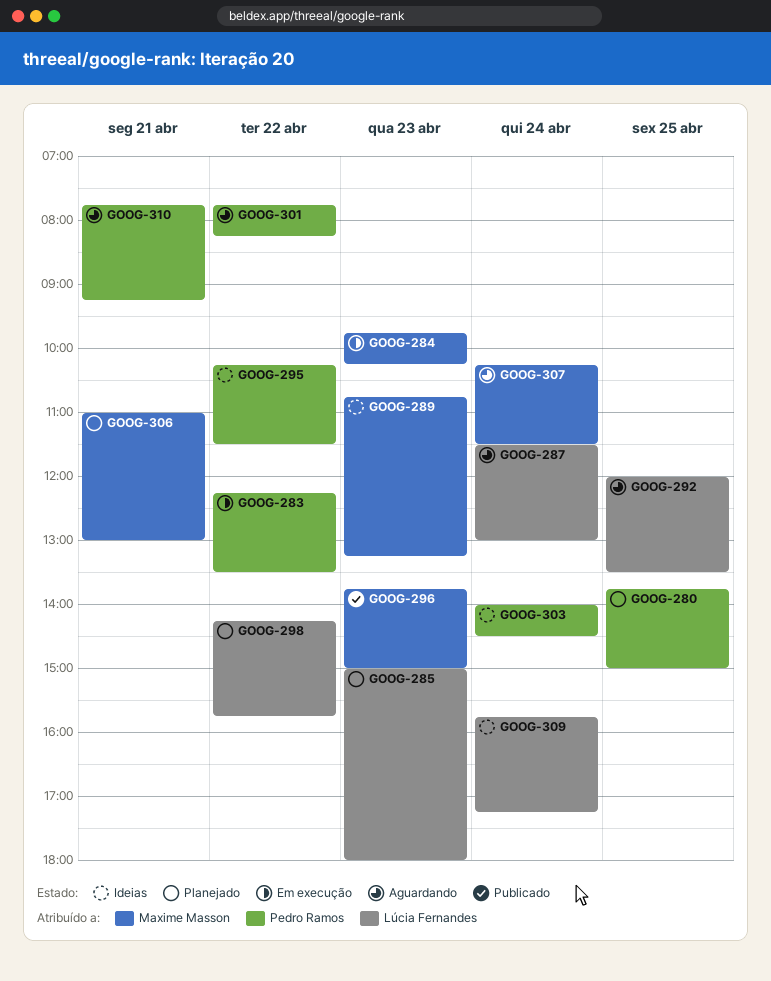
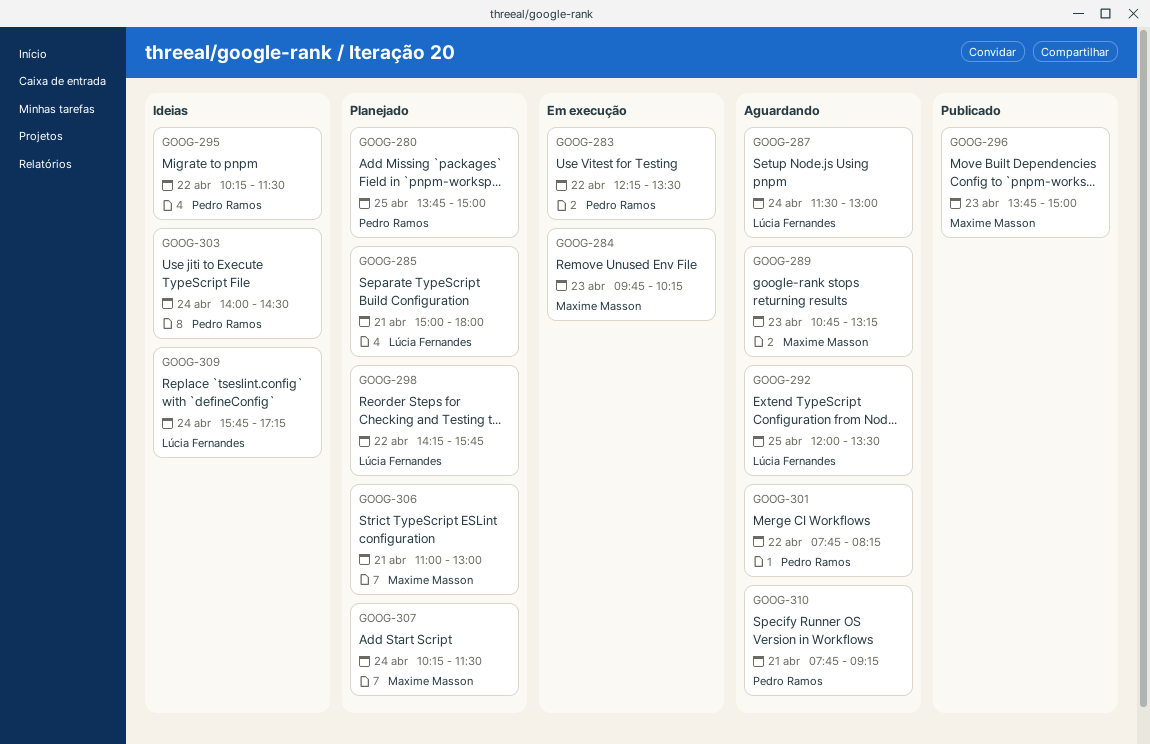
GOOG-285, day: Apr 23 -> Apr 21
GOOG-289, status: Ideias -> Aguardando
GOOG-307, status: Aguardando -> Planejado

